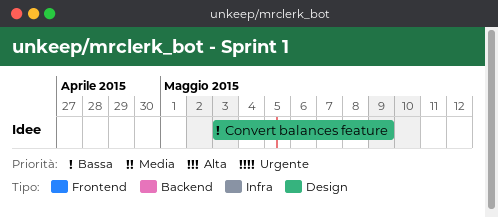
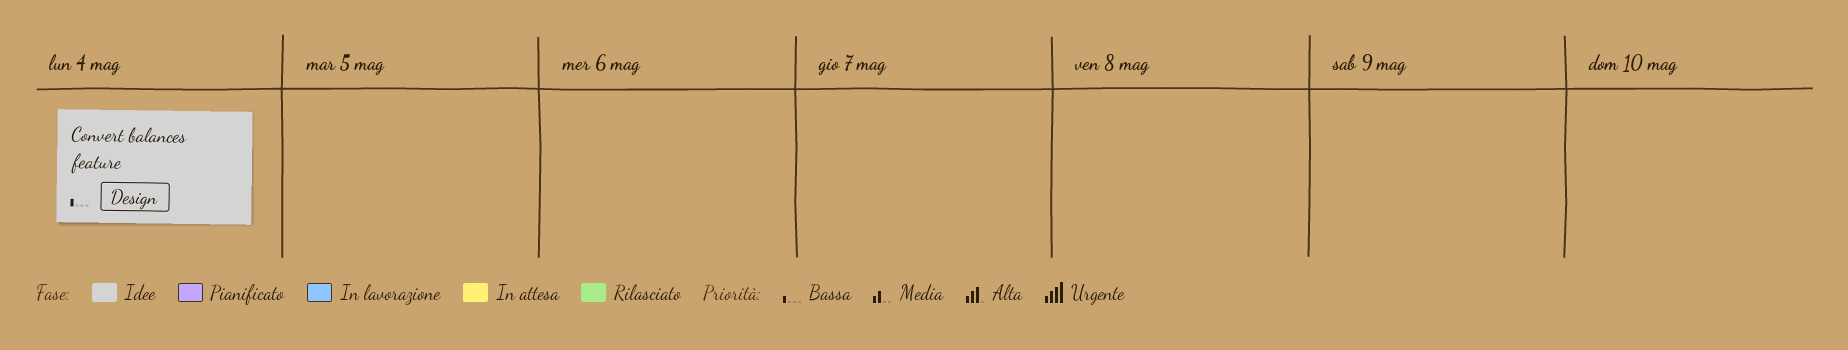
Convert balances feature, due: May 9 -> May 4

